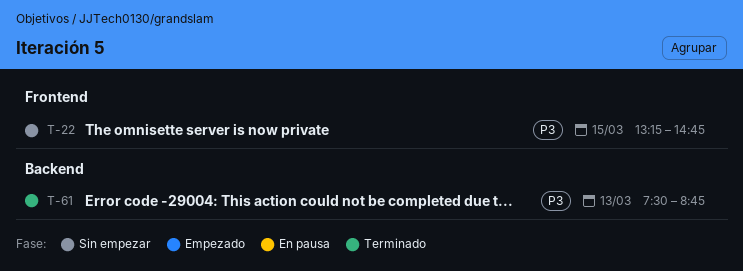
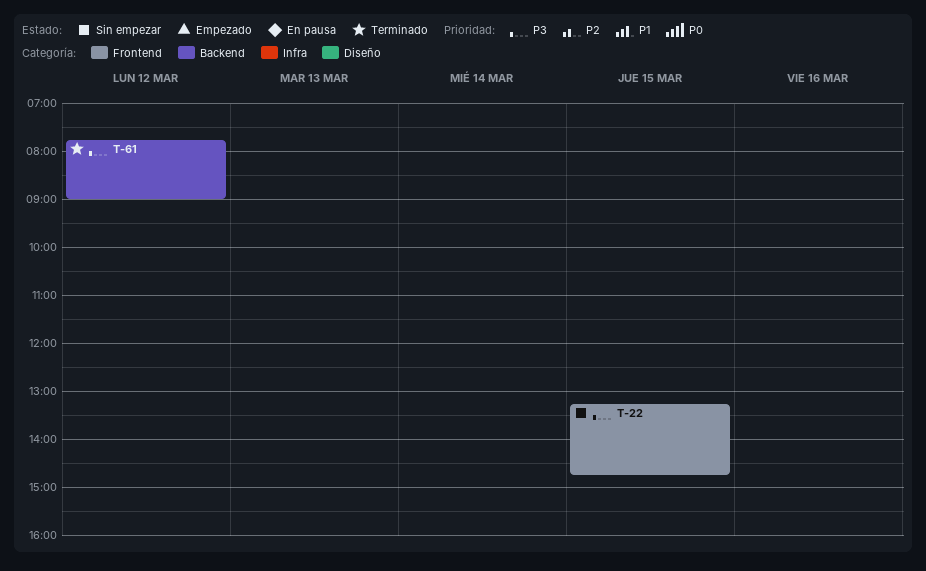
T-61, day: Mar 13 -> Mar 12
T-61, begins: 07:30 -> 07:45
T-61, ends: 08:45 -> 09:00

